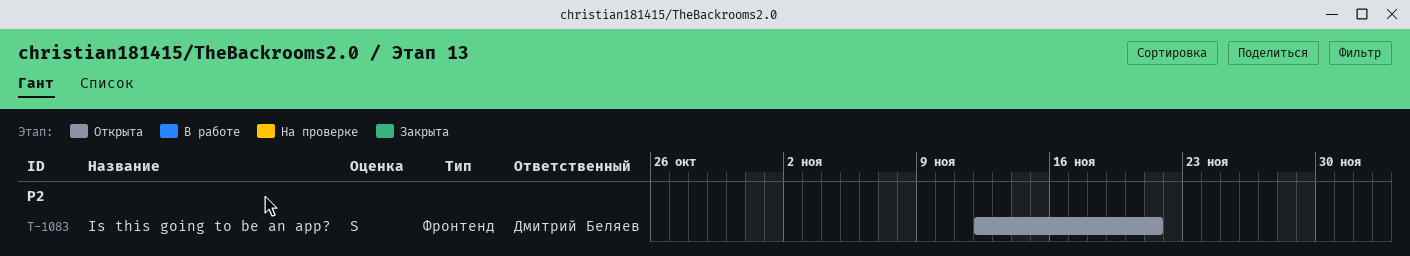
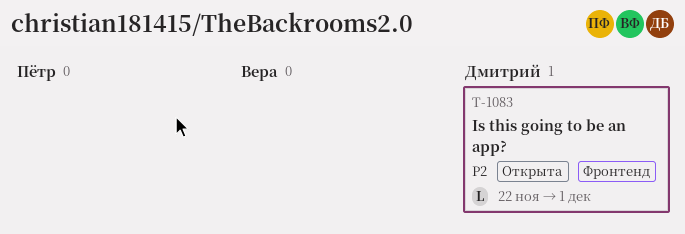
T-1083, estimate: S -> L
T-1083, start: Nov 12 -> Nov 22
T-1083, due: Nov 21 -> Dec 1

